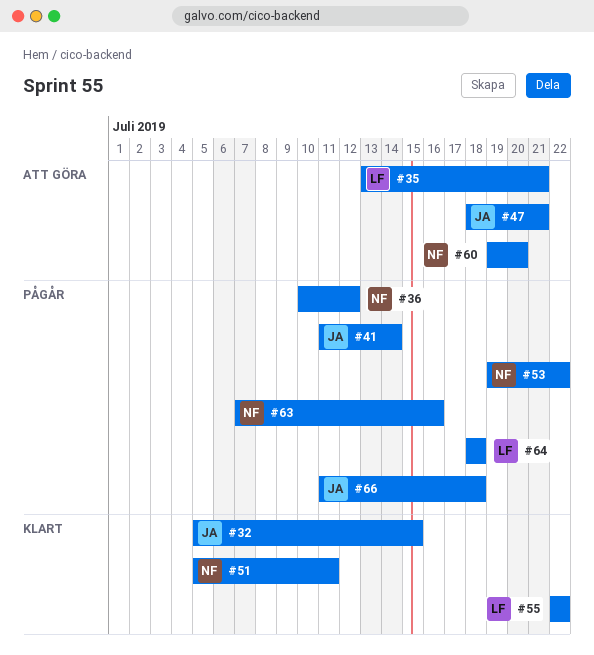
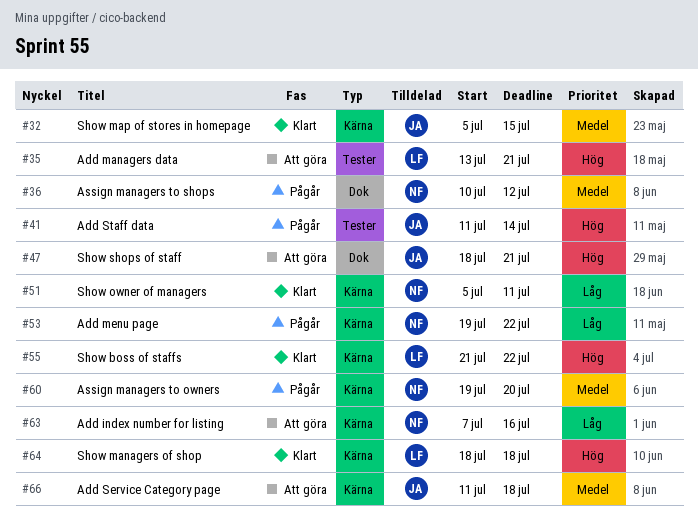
#55, start: Jul 22 -> Jul 21
#60, status: Att göra -> Pågår
#63, status: Pågår -> Att göra
#64, status: Pågår -> Klart
#66, status: Pågår -> Att göra

